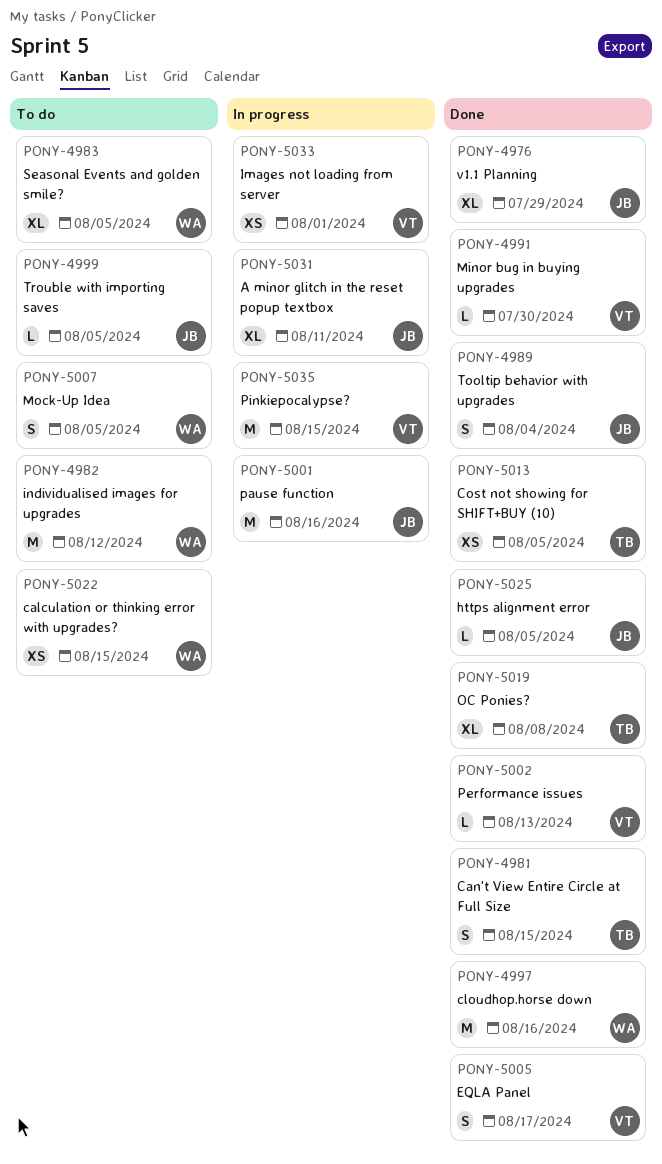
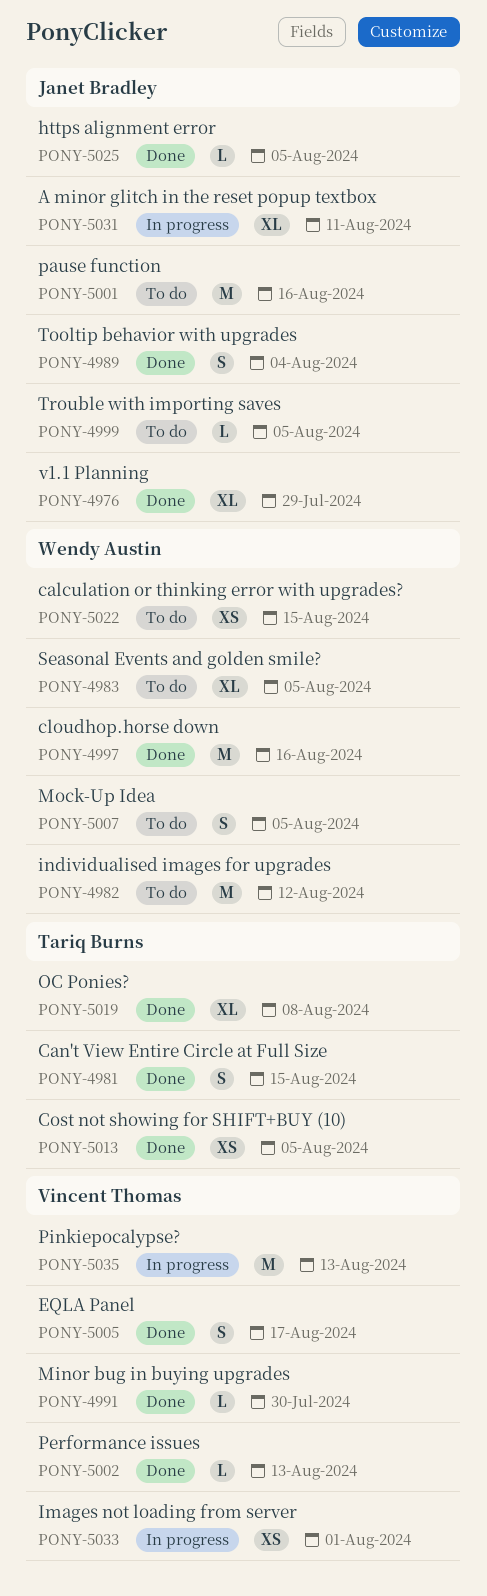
PONY-5001, status: In progress -> To do
PONY-5035, due: Aug 15 -> Aug 13

